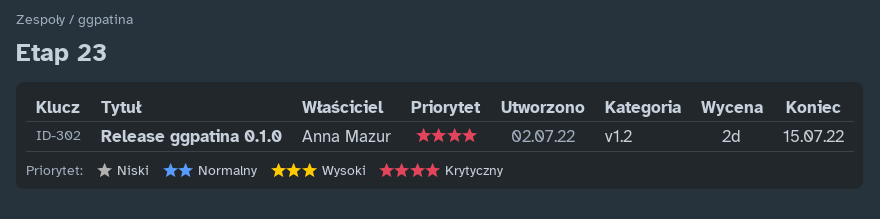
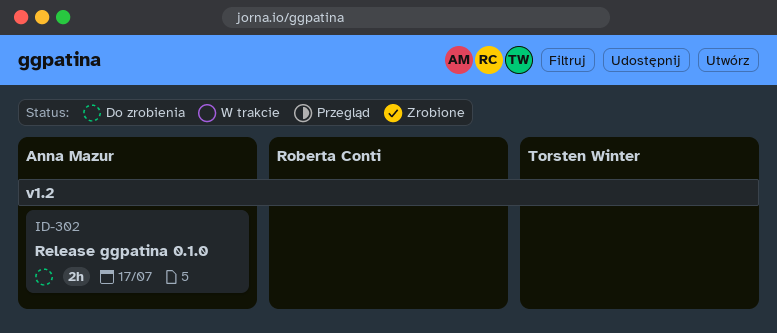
ID-302, estimate: 2d -> 2h
ID-302, due: Jul 15 -> Jul 17

